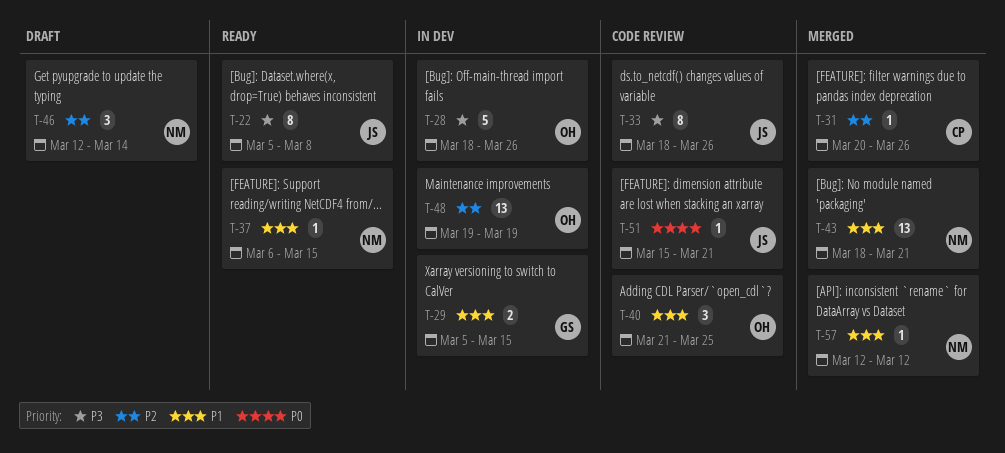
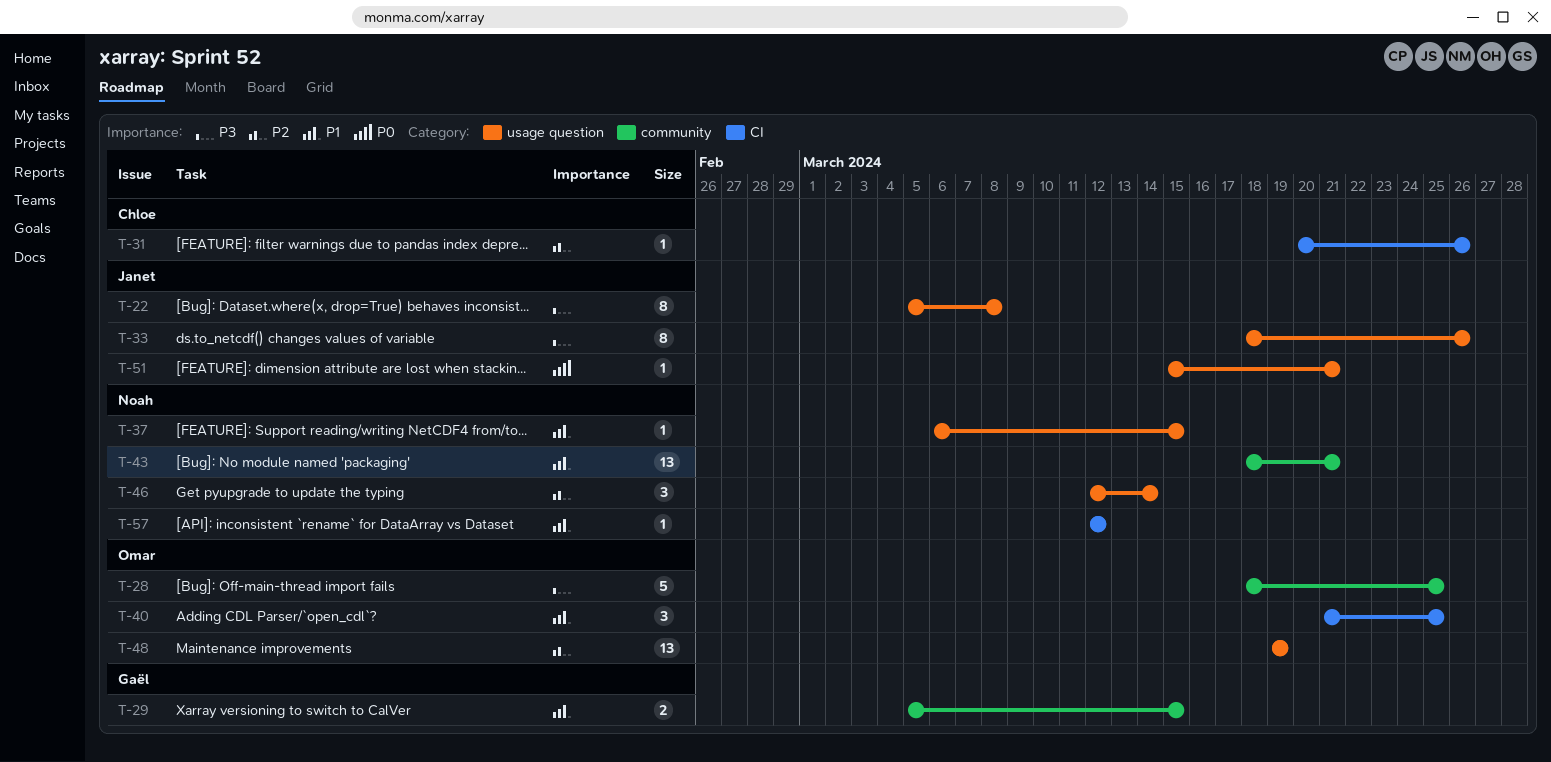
T-28, due: Mar 26 -> Mar 25

